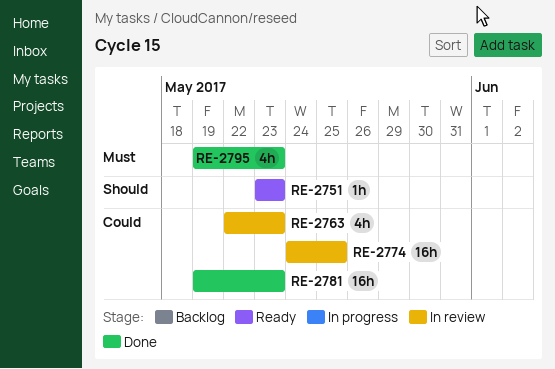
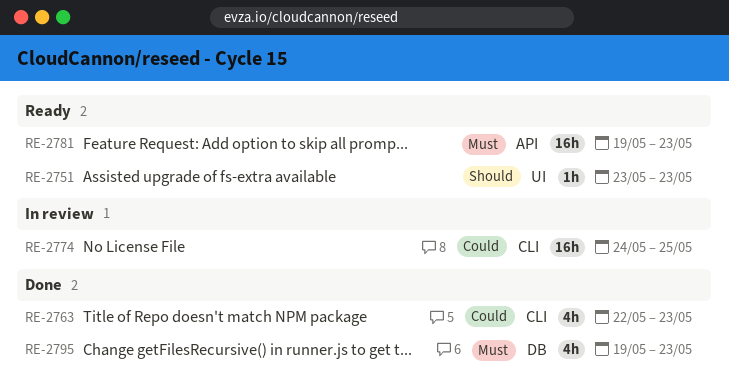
RE-2763, status: In review -> Done
RE-2781, status: Done -> Ready
RE-2781, priority: Could -> Must

